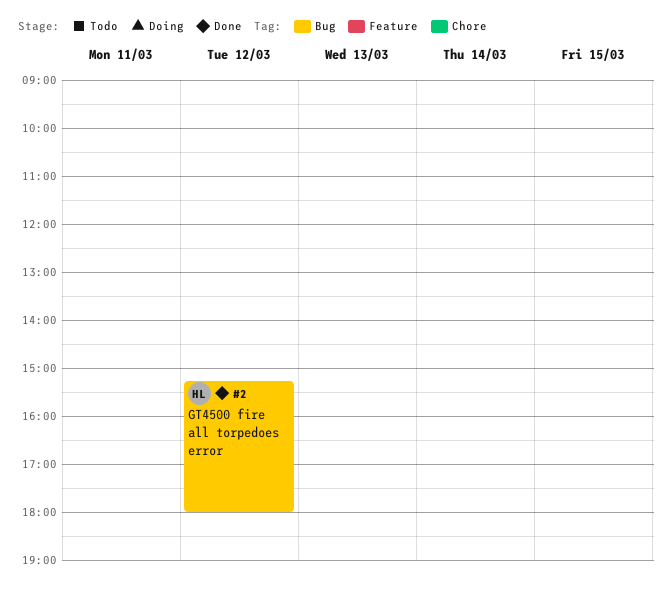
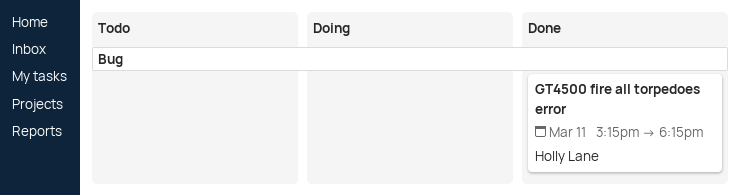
GT4500 fire all torpedoes error, day: Mar 12 -> Mar 11
GT4500 fire all torpedoes error, ends: 18:00 -> 18:15

